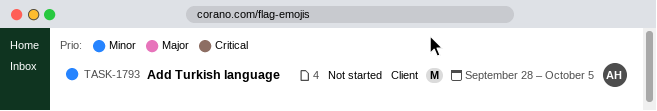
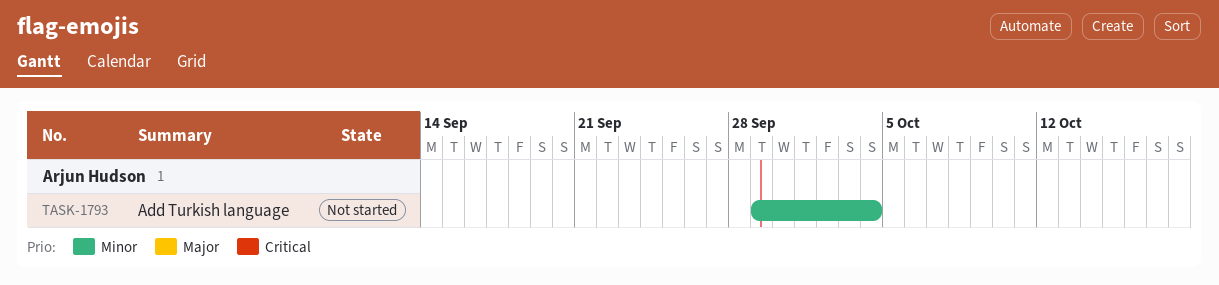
TASK-1793, start: Sep 28 -> Sep 29
TASK-1793, due: Oct 5 -> Oct 4

